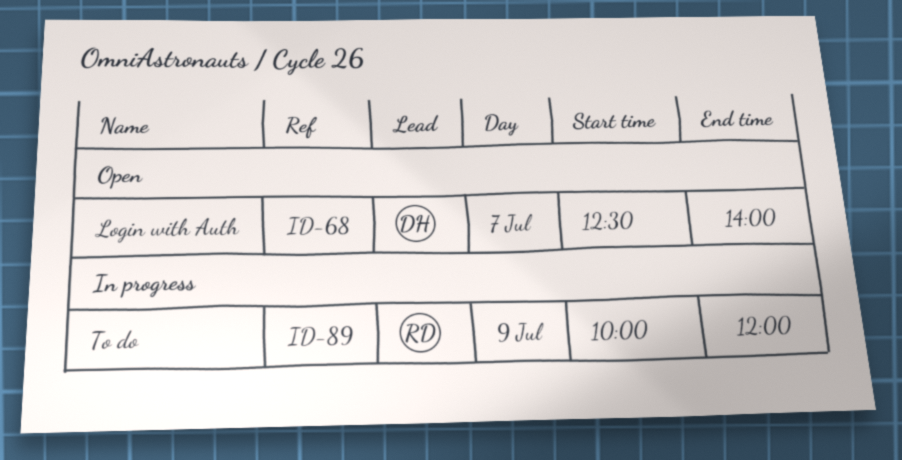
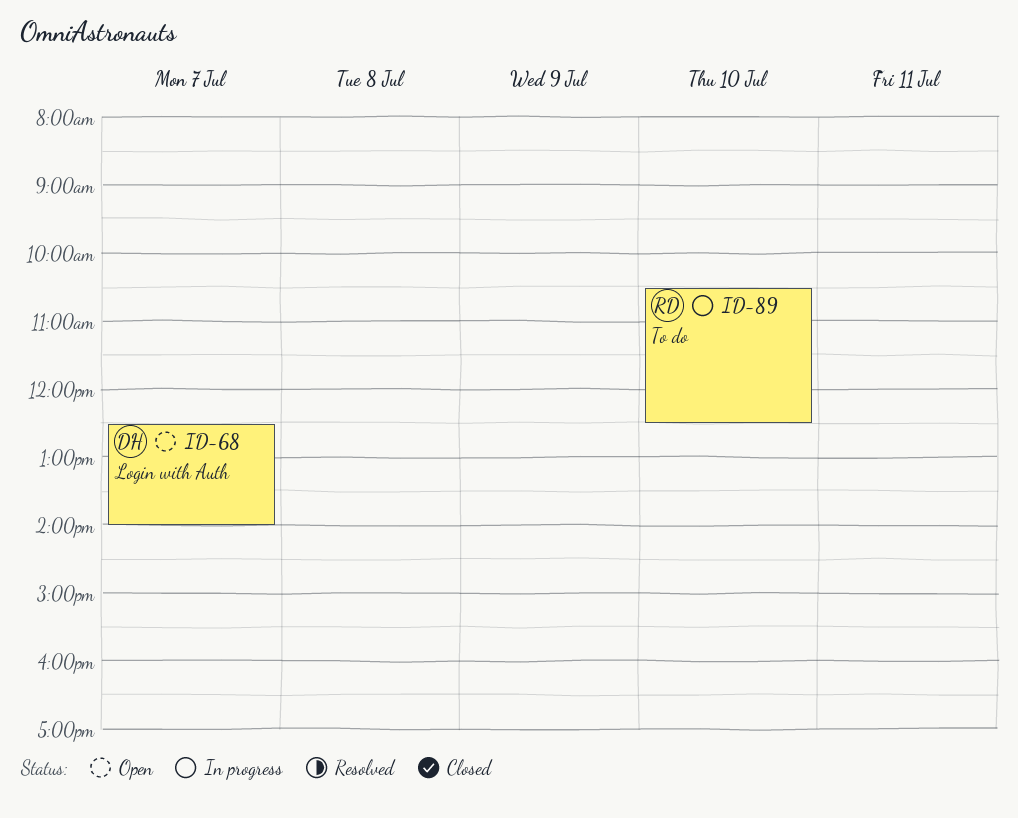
ID-89, day: Jul 9 -> Jul 10
ID-89, begins: 10:00 -> 10:30
ID-89, ends: 12:00 -> 12:30

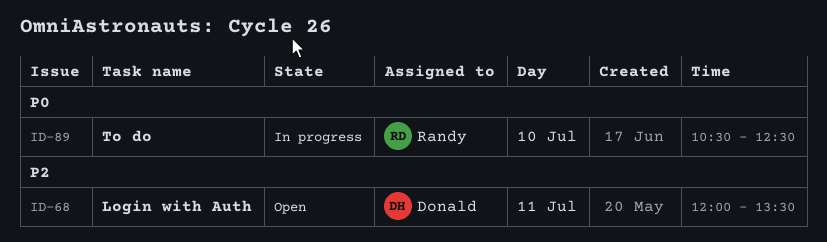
ID-68, day: Jul 7 -> Jul 11
ID-68, begins: 12:30 -> 12:00
ID-68, ends: 14:00 -> 13:30

